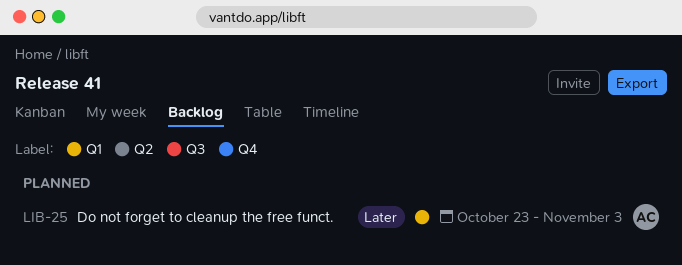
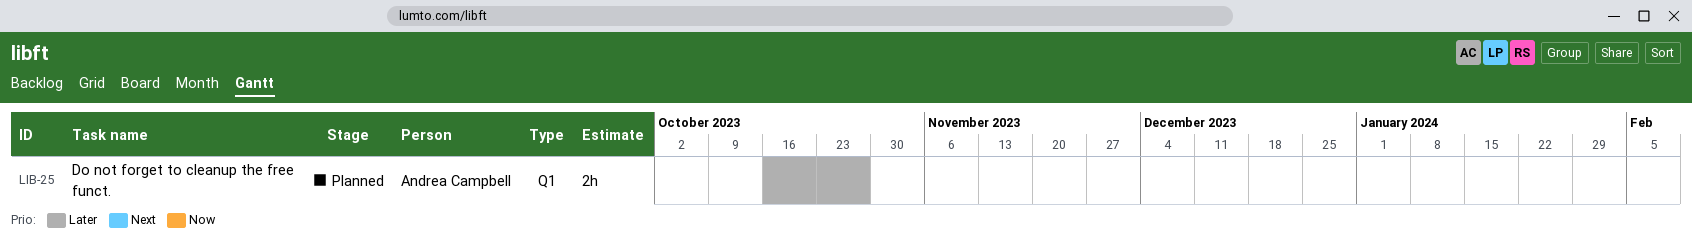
LIB-25, start: Oct 23 -> Oct 16
LIB-25, due: Nov 3 -> Oct 27

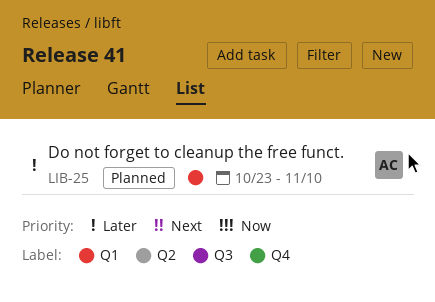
LIB-25, start: Oct 16 -> Oct 23
LIB-25, due: Oct 27 -> Nov 10

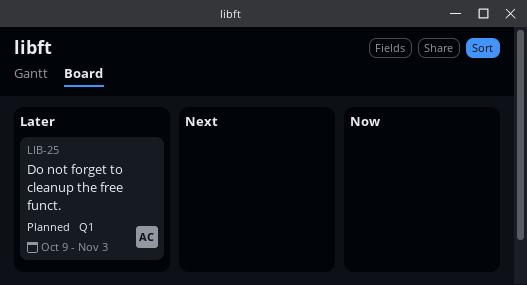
LIB-25, start: Oct 23 -> Oct 9
LIB-25, due: Nov 10 -> Nov 3

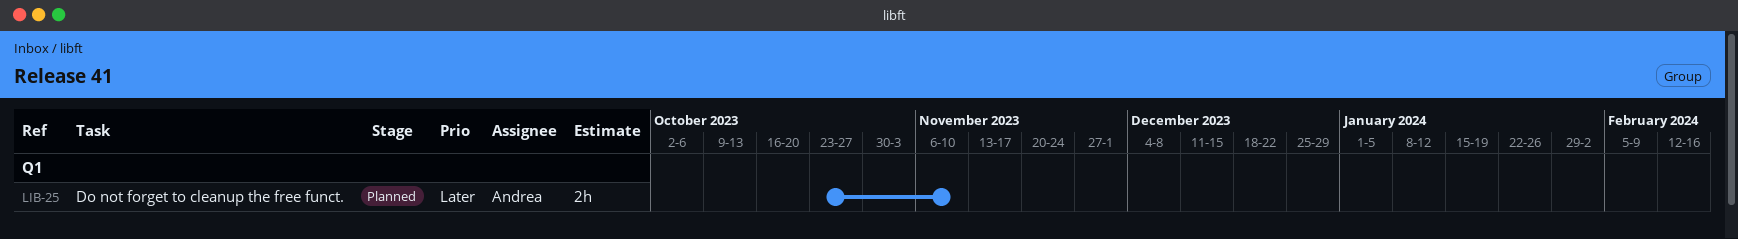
LIB-25, start: Oct 9 -> Oct 23
LIB-25, due: Nov 3 -> Nov 10

